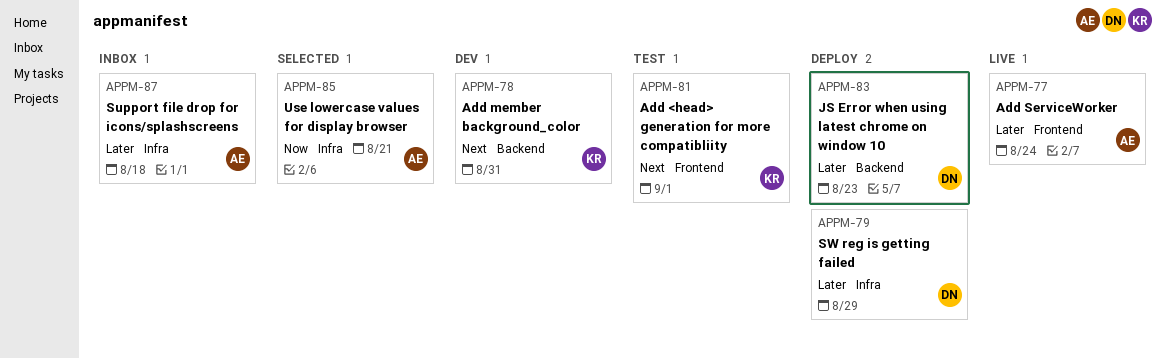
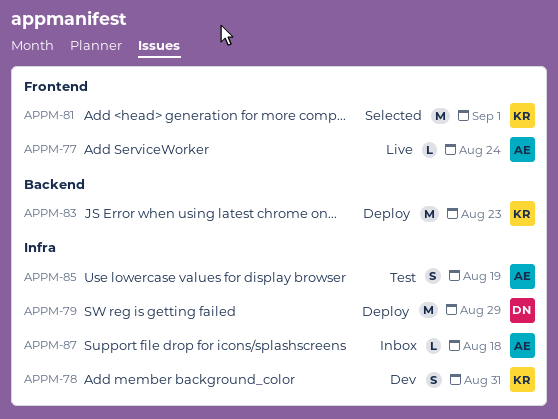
APPM-78, label: Backend -> Infra
APPM-81, status: Test -> Selected
APPM-83, owner: DN -> KR
APPM-85, status: Selected -> Test
APPM-85, due: Aug 21 -> Aug 19

